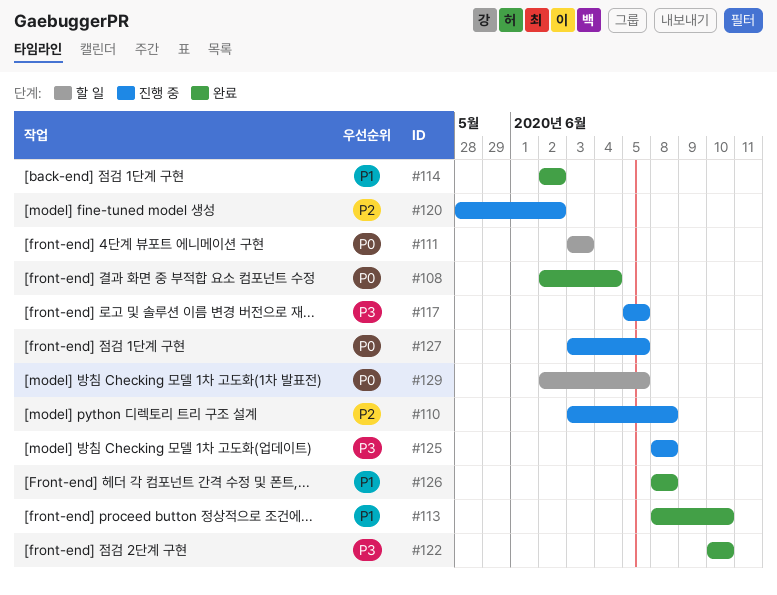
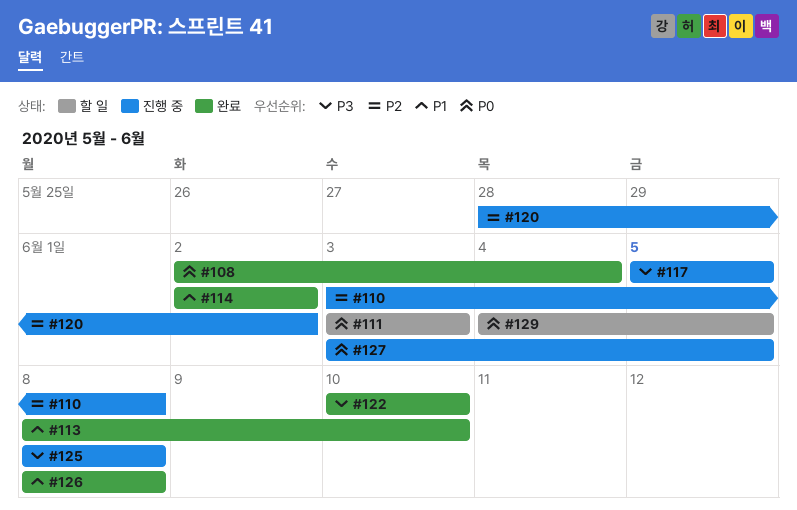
#129, start: Jun 2 -> Jun 4

